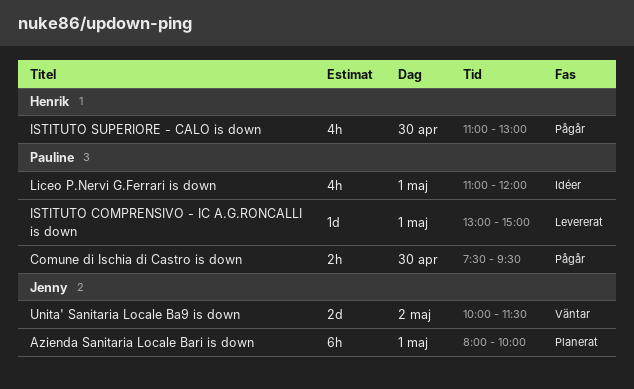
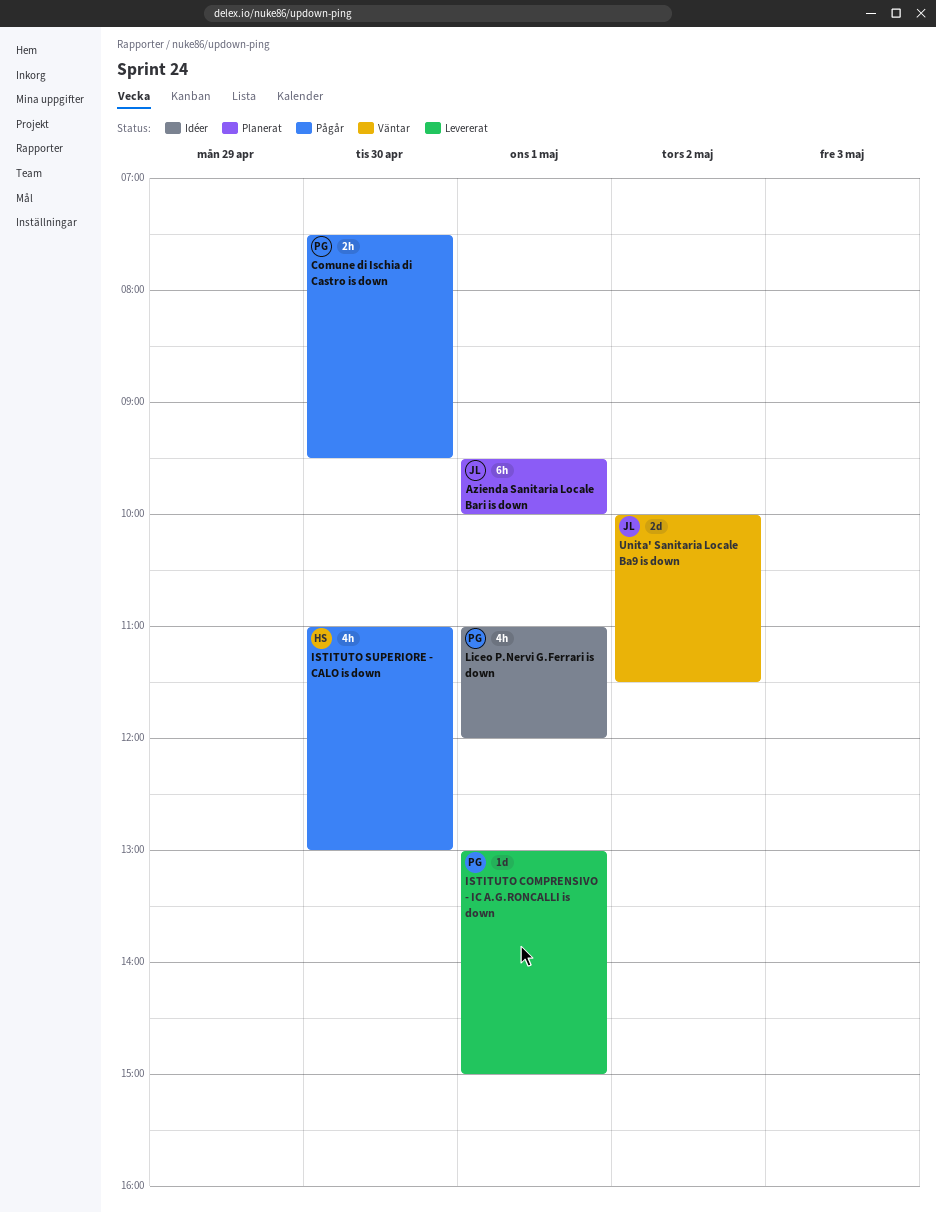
Azienda Sanitaria Locale Bari is down, begins: 08:00 -> 09:30

